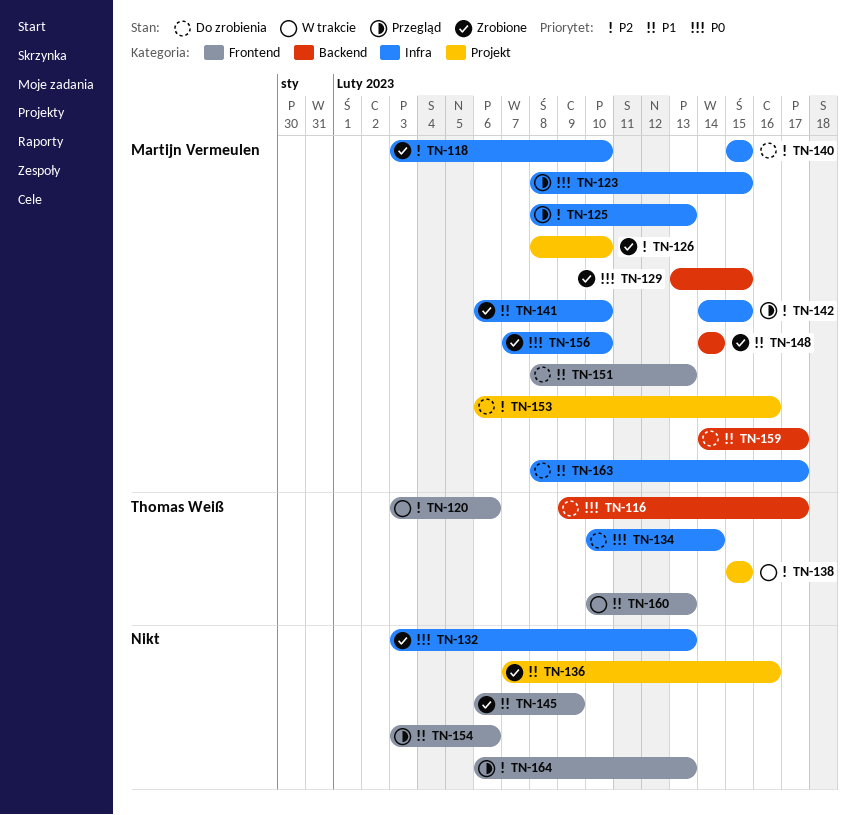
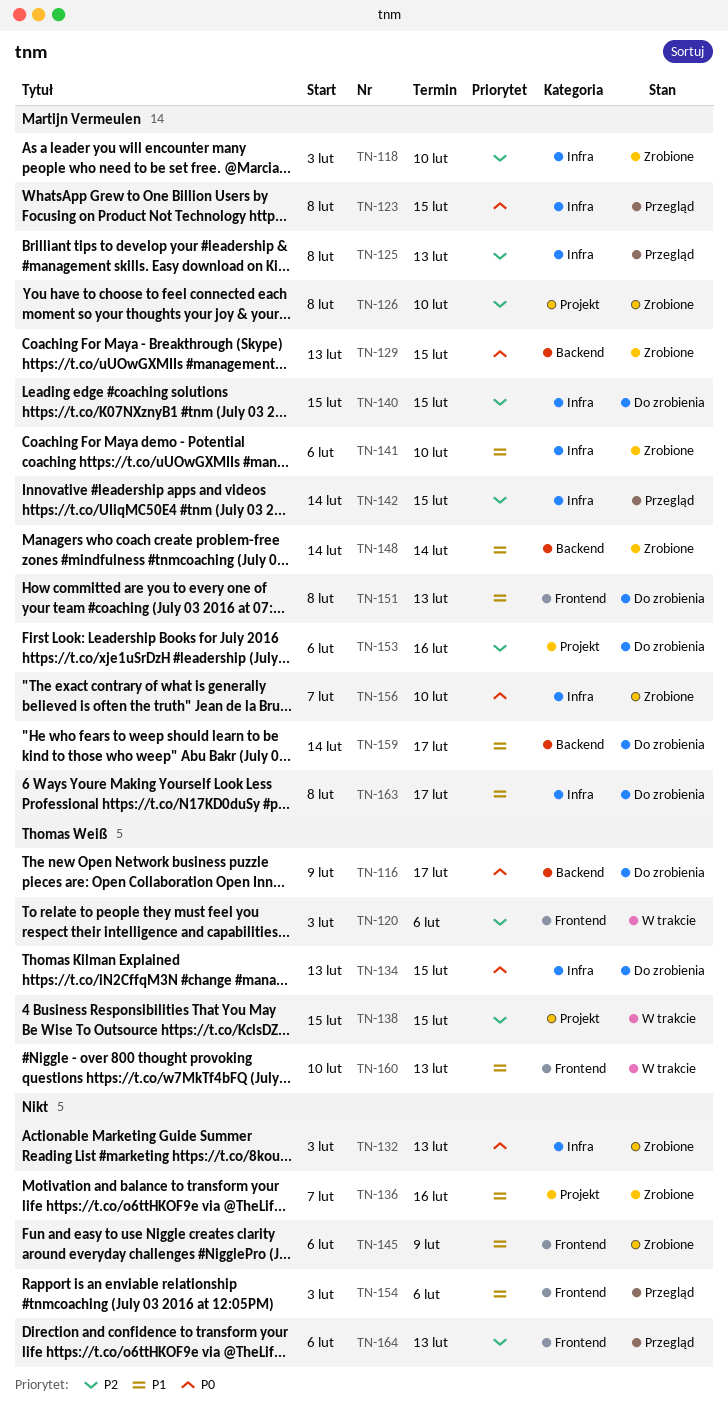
TN-134, start: Feb 10 -> Feb 13
TN-134, due: Feb 14 -> Feb 15

